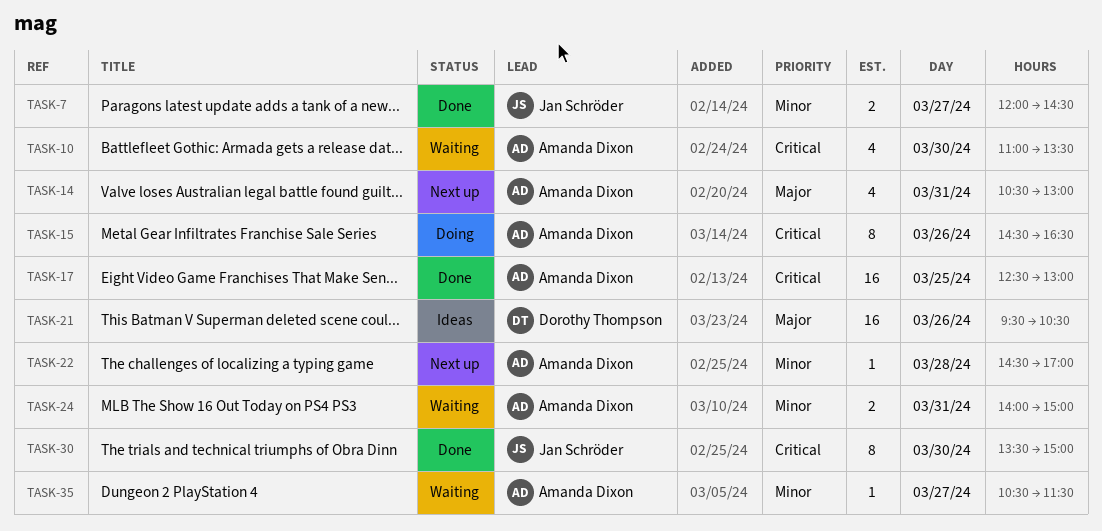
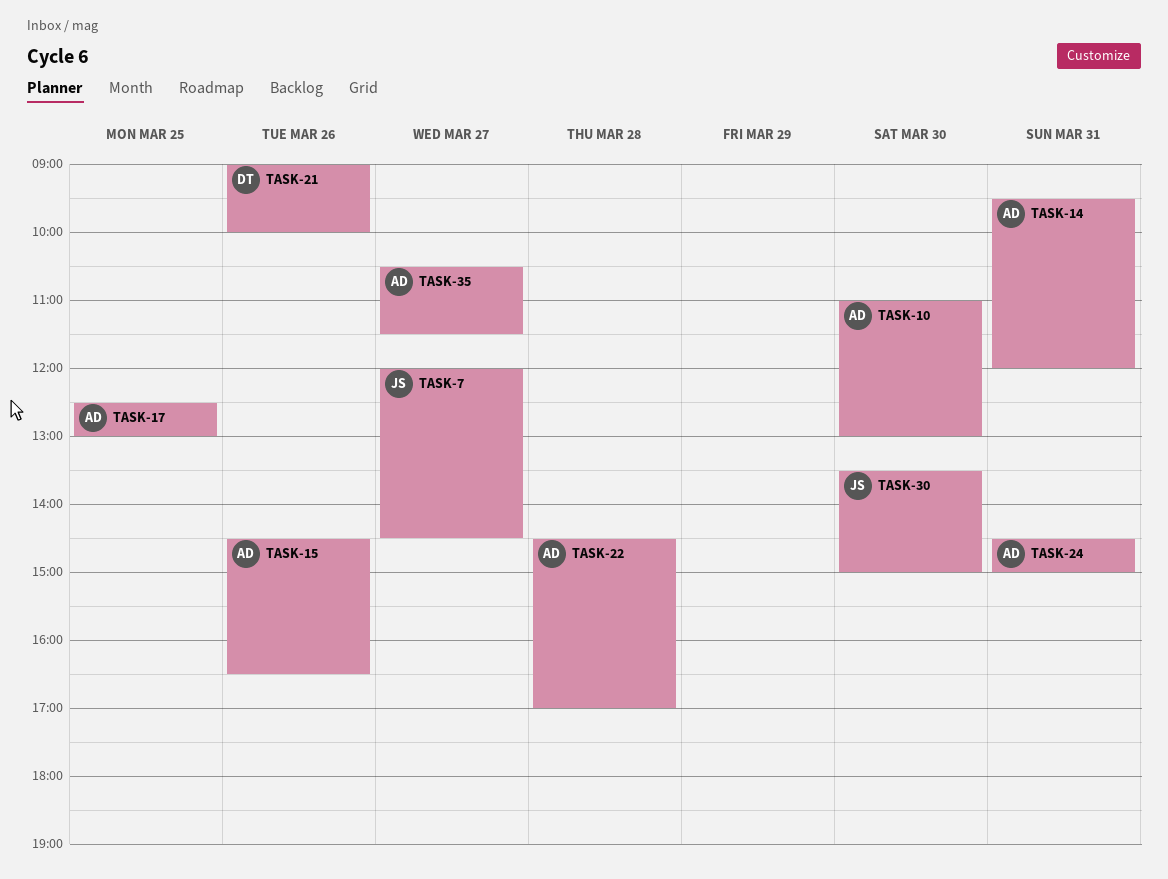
TASK-10, ends: 13:30 -> 13:00
TASK-14, begins: 10:30 -> 09:30
TASK-14, ends: 13:00 -> 12:00
TASK-21, begins: 09:30 -> 09:00
TASK-21, ends: 10:30 -> 10:00
TASK-24, begins: 14:00 -> 14:30

